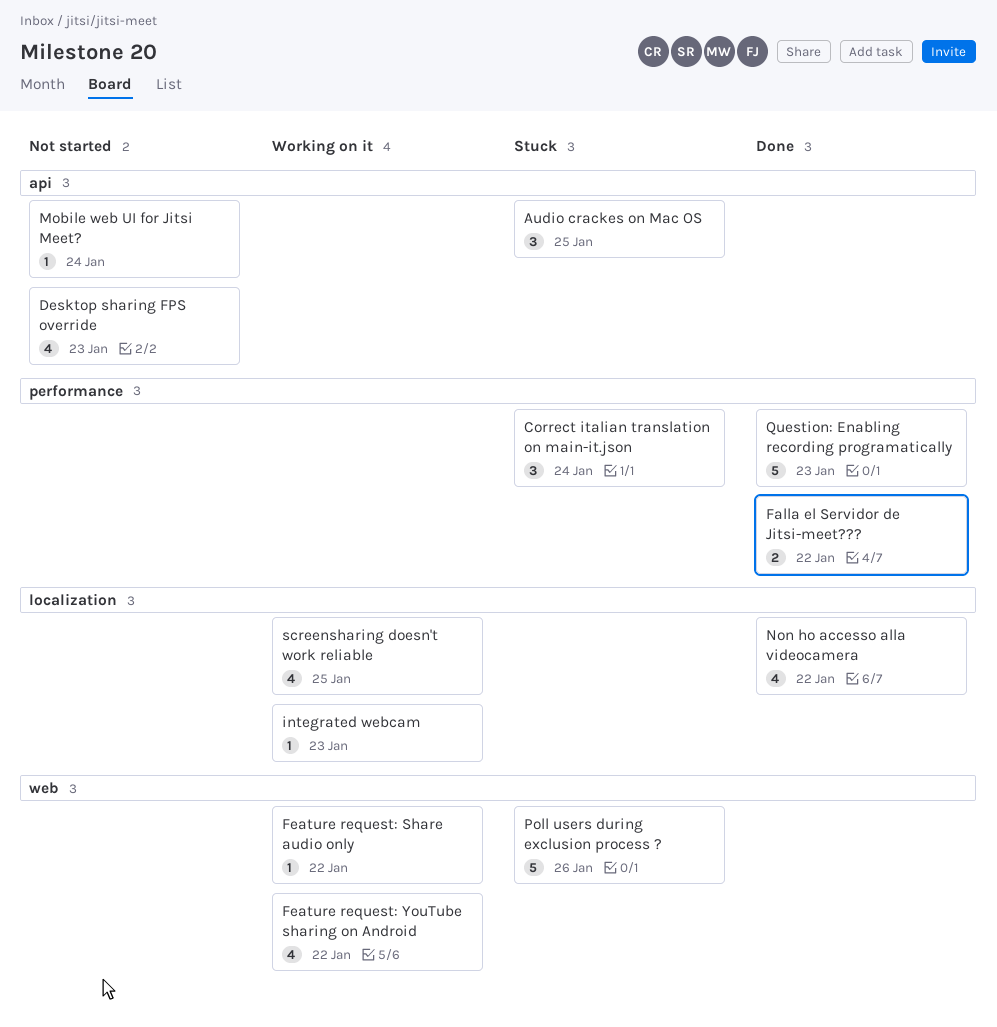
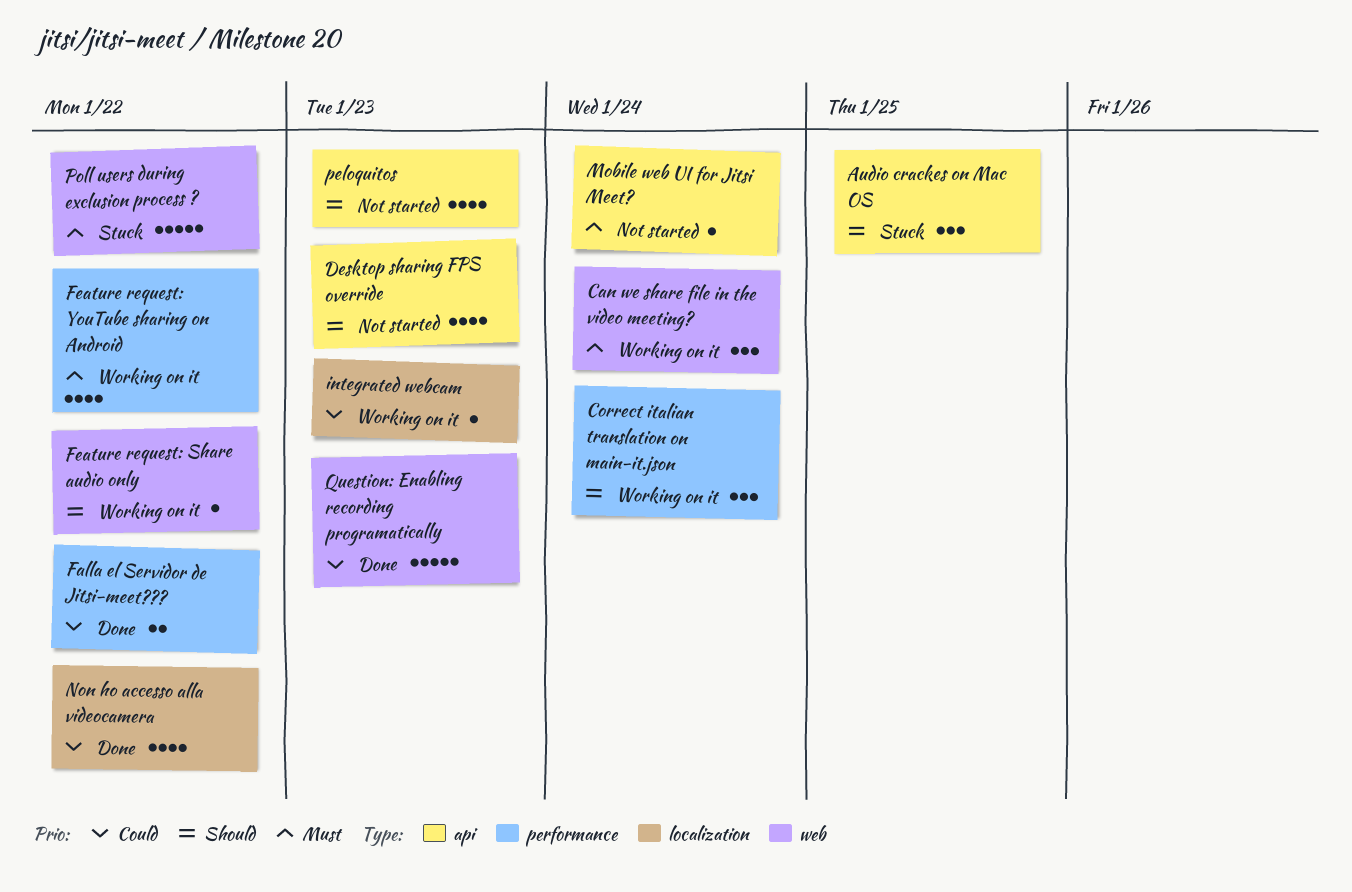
Can we share file in the video meeting?: none -> present
Correct italian translation on main-it.json, status: Stuck -> Working on it
Feature request: YouTube sharing on Android, label: web -> performance
peloquitos: none -> present
Poll users during exclusion process ?, due: Jan 26 -> Jan 22
Question: Enabling recording programatically, label: performance -> web
screensharing doesn't work reliable: present -> none

